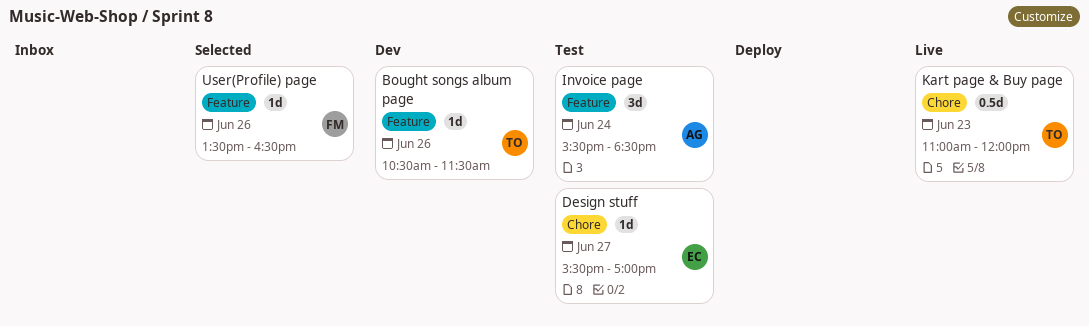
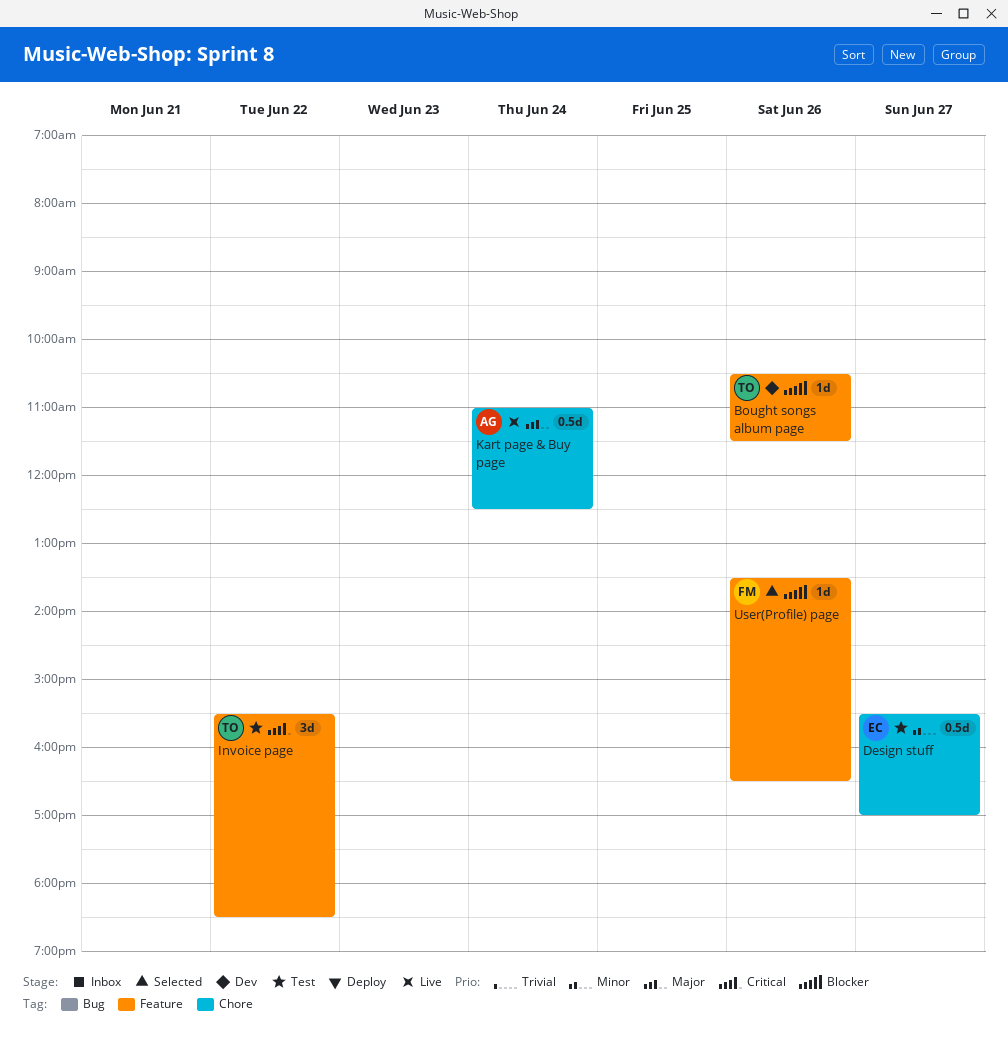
Design stuff, estimate: 1d -> 0.5d
Invoice page, owner: AG -> TO
Invoice page, day: Jun 24 -> Jun 22
Kart page & Buy page, owner: TO -> AG
Kart page & Buy page, day: Jun 23 -> Jun 24
Kart page & Buy page, ends: 12:00 -> 12:30

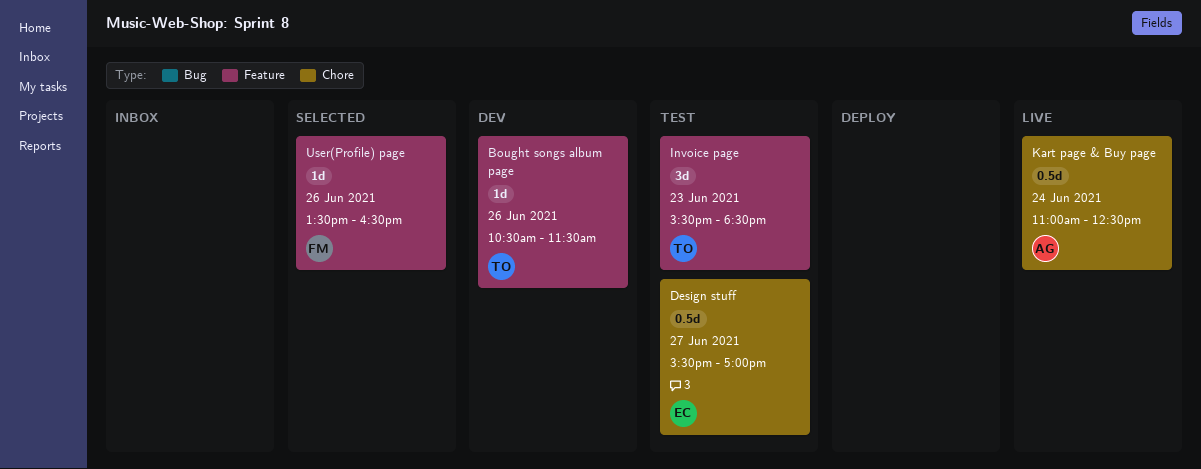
Invoice page, day: Jun 22 -> Jun 23

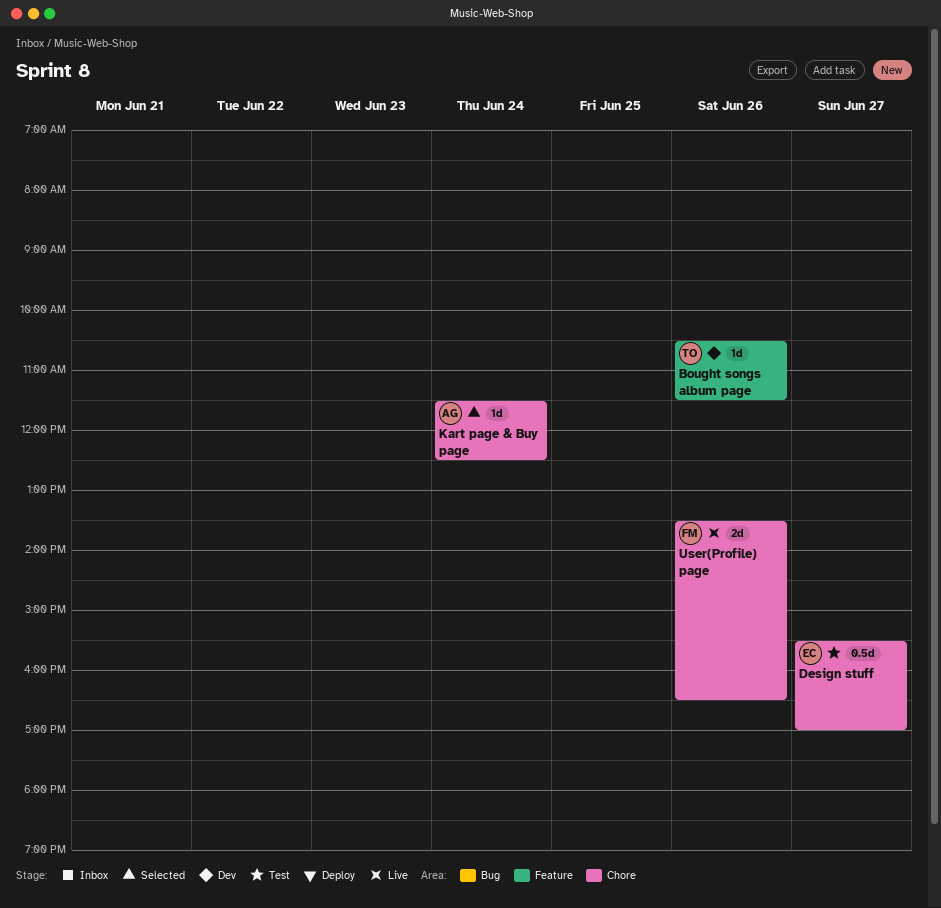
Invoice page: present -> none
Kart page & Buy page, status: Live -> Selected
Kart page & Buy page, estimate: 0.5d -> 1d
Kart page & Buy page, begins: 11:00 -> 11:30
User(Profile) page, status: Selected -> Live
User(Profile) page, label: Feature -> Chore
User(Profile) page, estimate: 1d -> 2d

